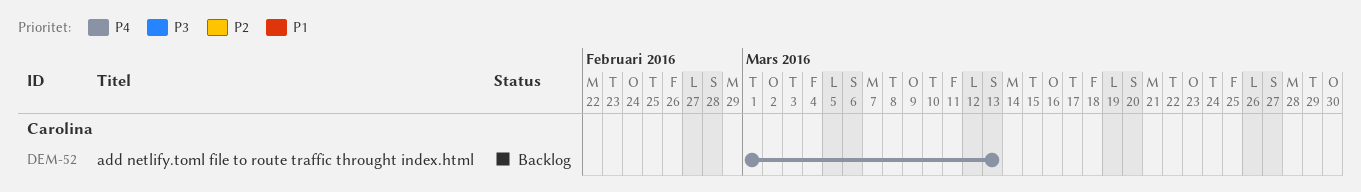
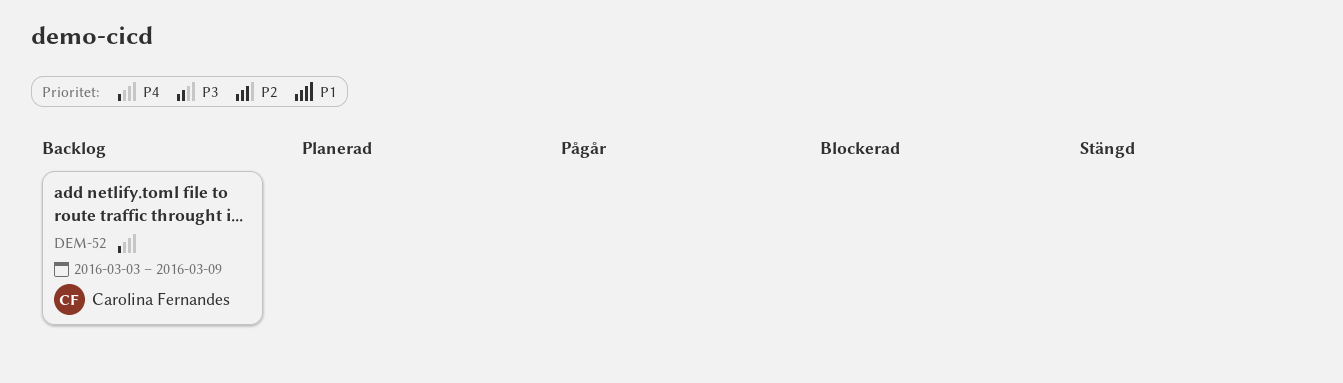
DEM-52, start: Mar 1 -> Mar 3
DEM-52, due: Mar 13 -> Mar 9

